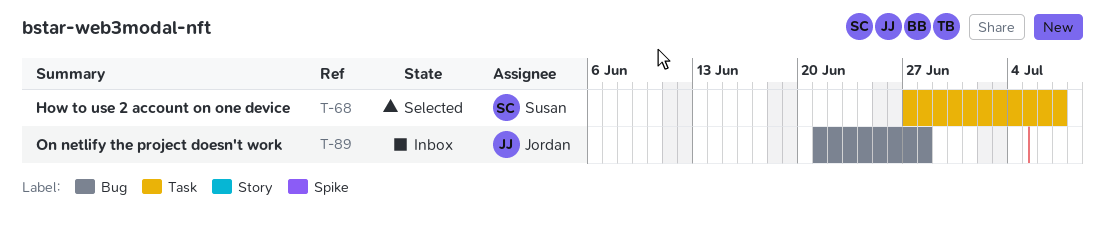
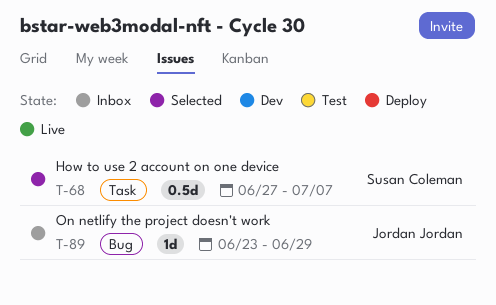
T-89, start: Jun 21 -> Jun 23
T-89, due: Jun 28 -> Jun 29

